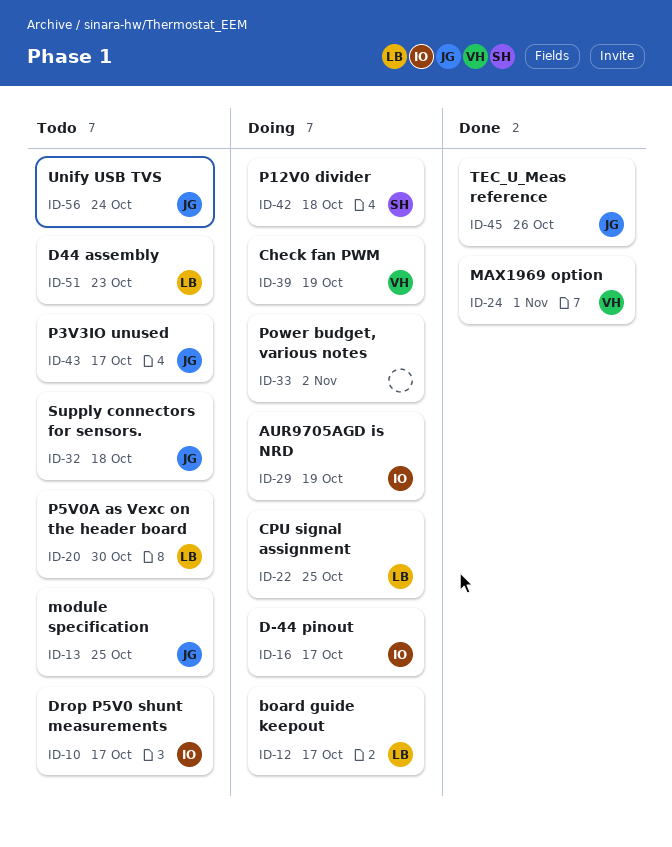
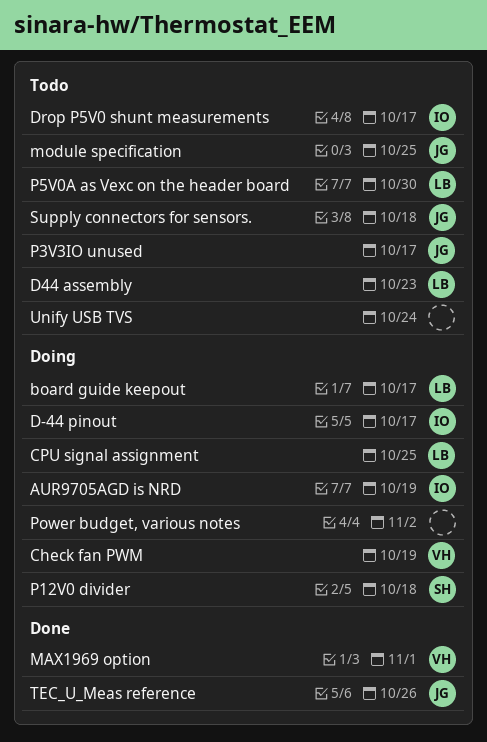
Unify USB TVS, owner: JG -> none

